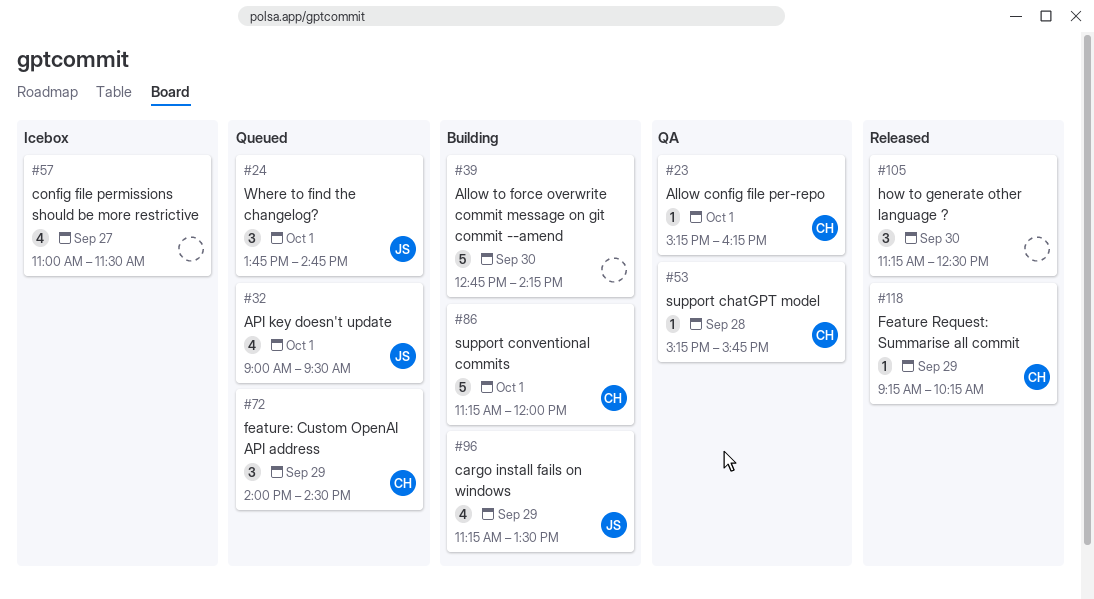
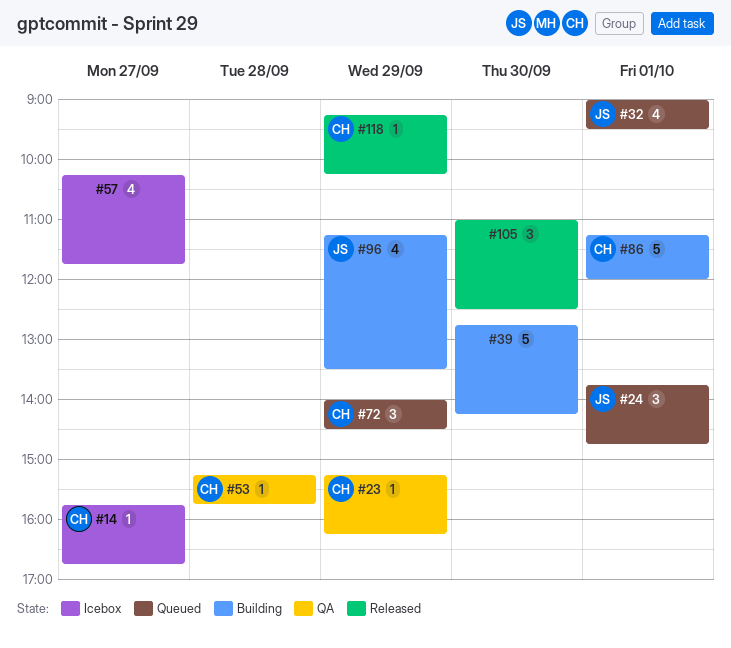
#14: none -> present
#23, day: Oct 1 -> Sep 29
#57, begins: 11:00 -> 10:15
#57, ends: 11:30 -> 11:45
#105, begins: 11:15 -> 11:00

